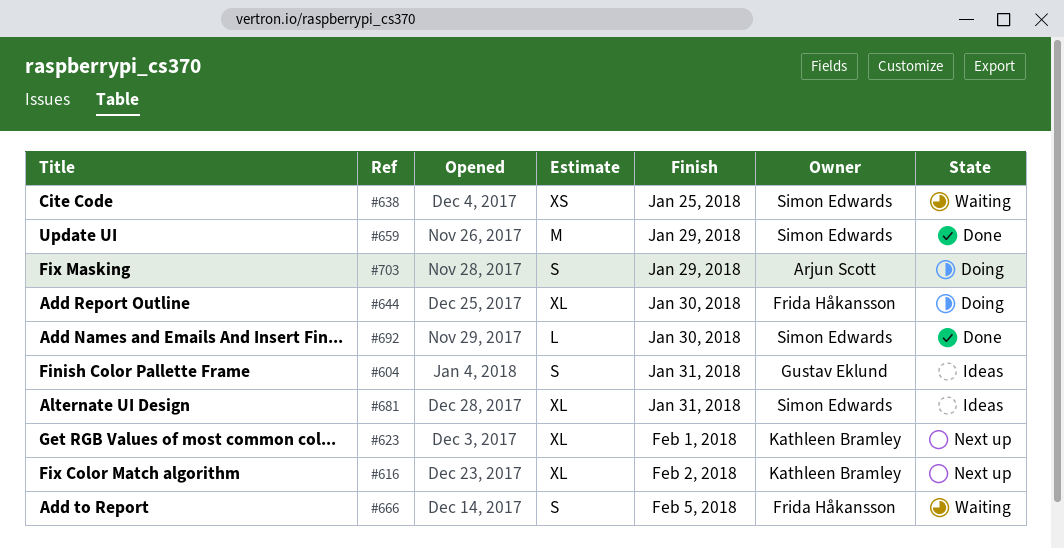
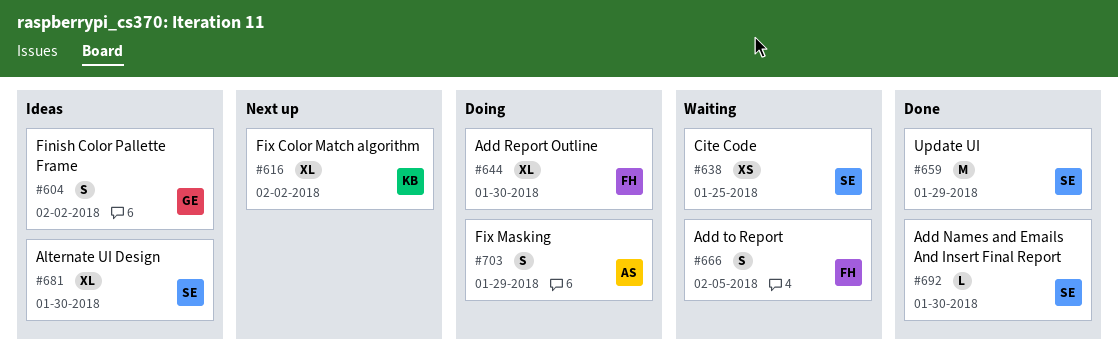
#604, due: Jan 31 -> Feb 2
#623: present -> none
#681, due: Jan 31 -> Jan 30

